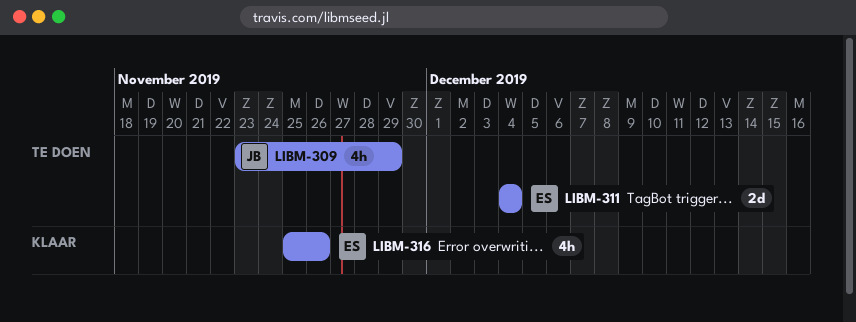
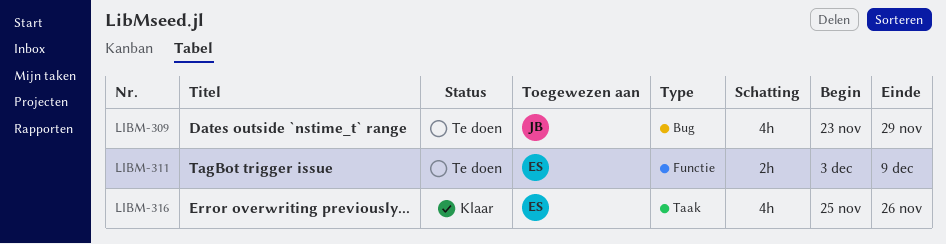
LIBM-311, estimate: 2d -> 2h
LIBM-311, start: Dec 4 -> Dec 3
LIBM-311, due: Dec 4 -> Dec 9

